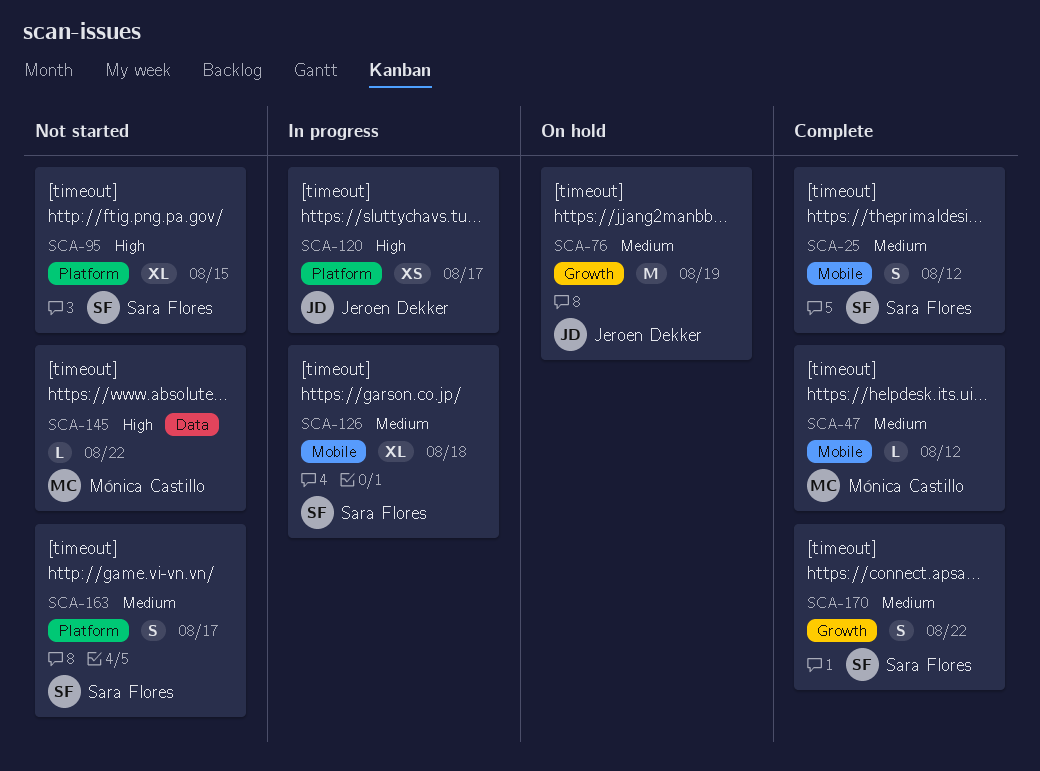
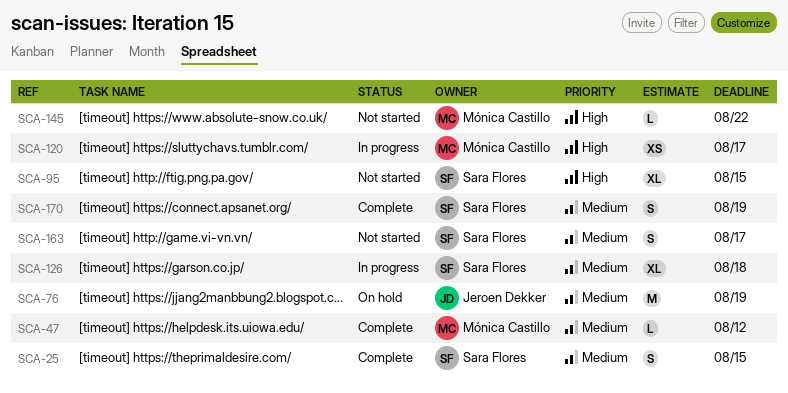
SCA-25, due: Aug 12 -> Aug 15
SCA-120, owner: Jeroen Dekker -> Mónica Castillo
SCA-170, due: Aug 22 -> Aug 19

